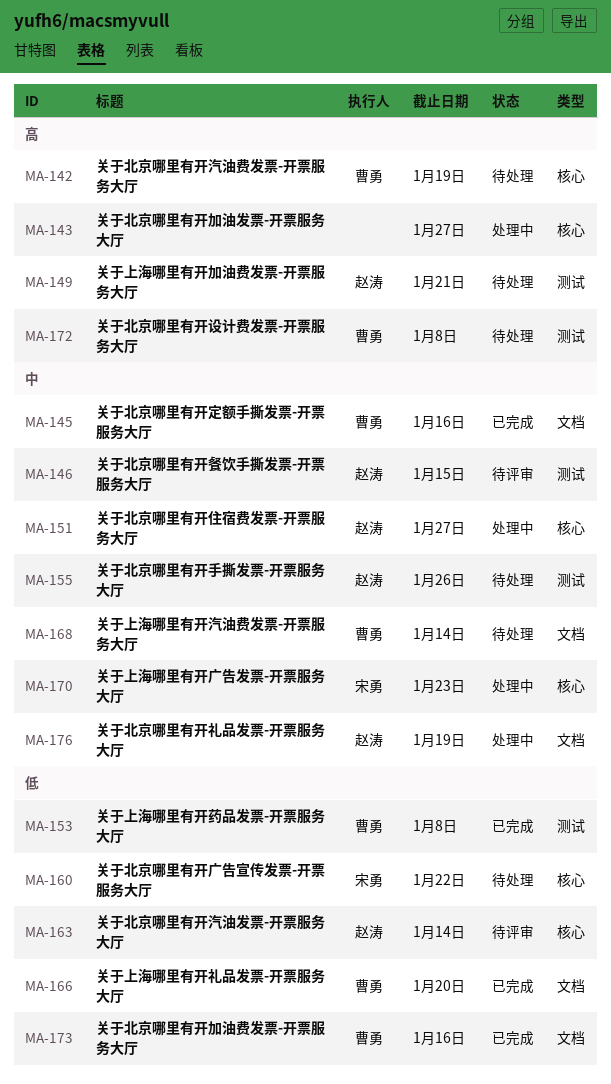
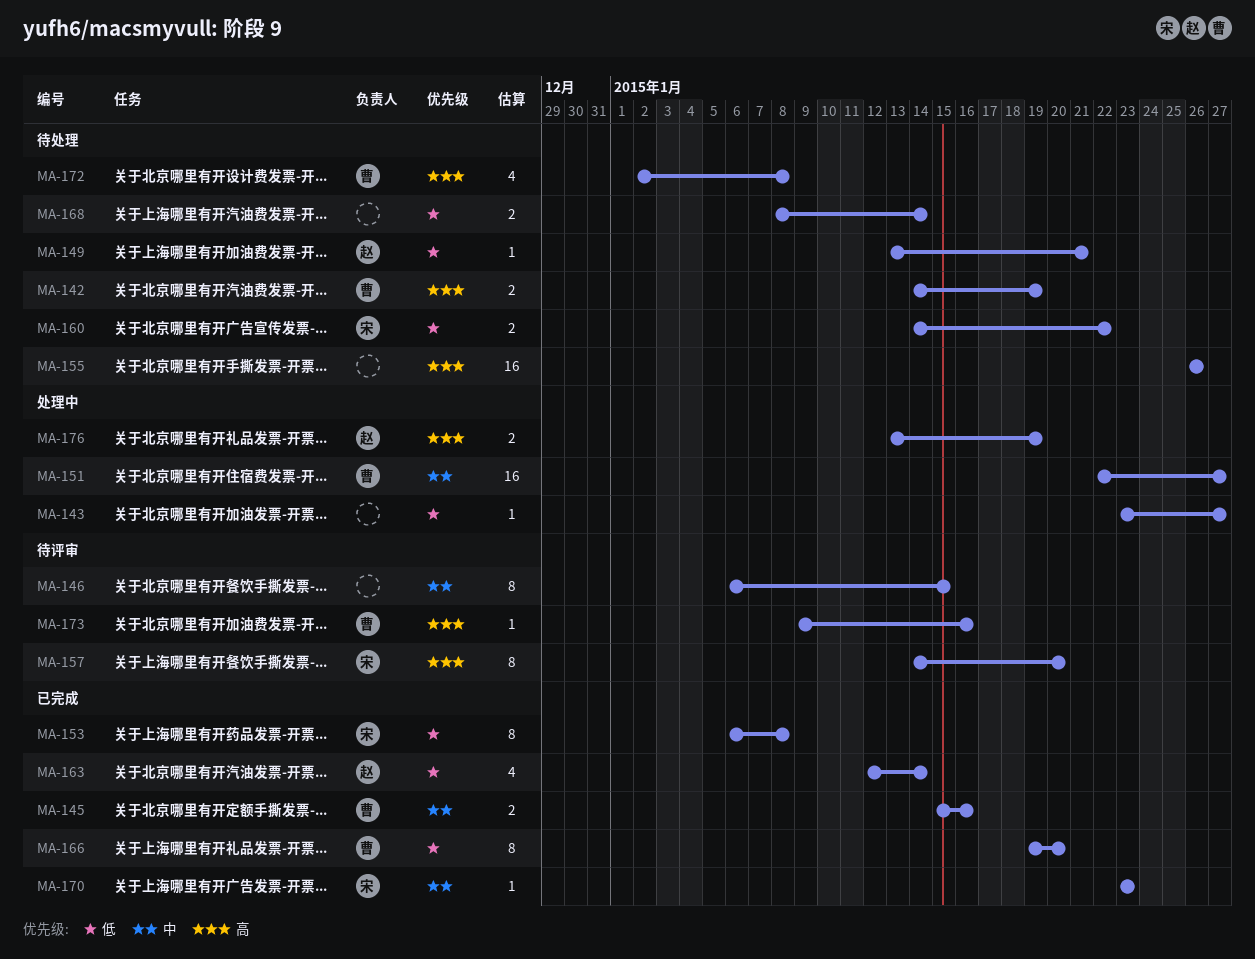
MA-143, priority: 高 -> 低
MA-146, owner: 赵涛 -> none
MA-149, priority: 高 -> 低
MA-151, owner: 赵涛 -> 曹勇
MA-153, owner: 曹勇 -> 宋勇
MA-155, owner: 赵涛 -> none
MA-155, priority: 中 -> 高
MA-157: none -> present
MA-163, status: 待评审 -> 已完成
MA-168, owner: 曹勇 -> none
MA-168, priority: 中 -> 低
MA-170, status: 处理中 -> 已完成
MA-173, status: 已完成 -> 待评审
MA-173, priority: 低 -> 高
MA-176, priority: 中 -> 高

